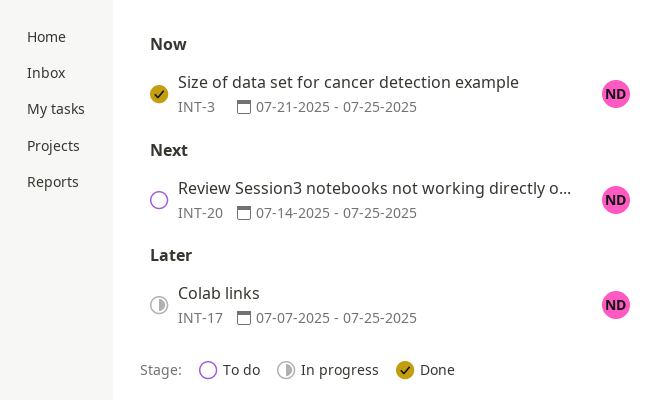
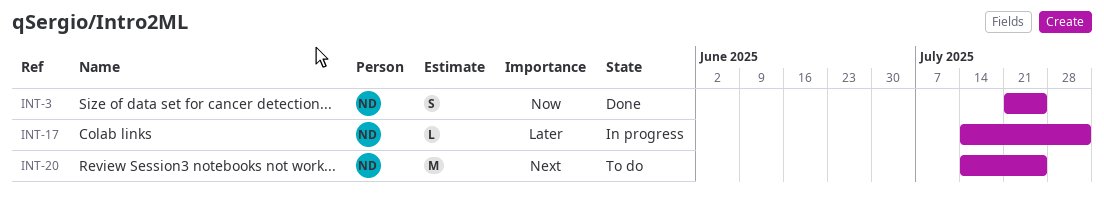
INT-17, start: Jul 7 -> Jul 14
INT-17, due: Jul 25 -> Aug 1

